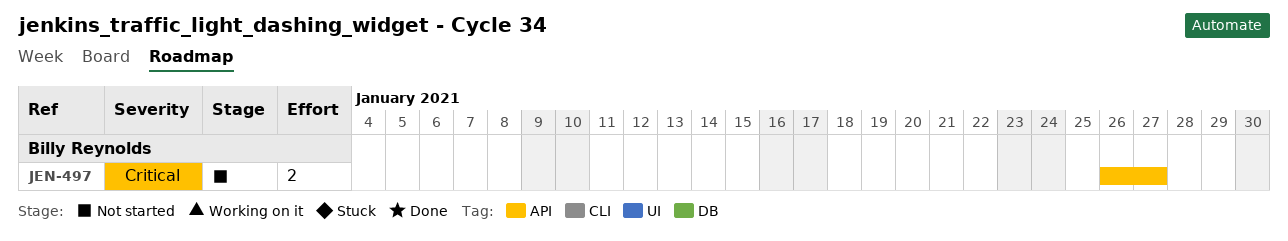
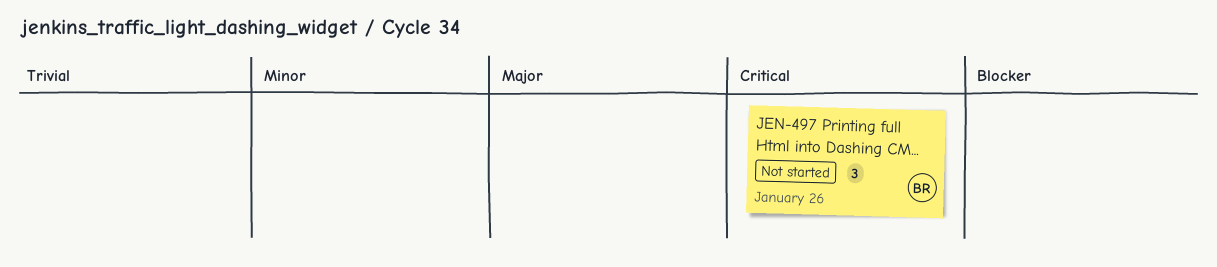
JEN-497, estimate: 2 -> 3
JEN-497, due: Jan 27 -> Jan 26

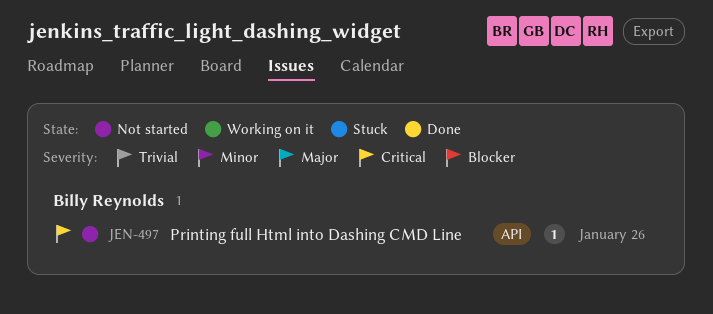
JEN-497, estimate: 3 -> 1

